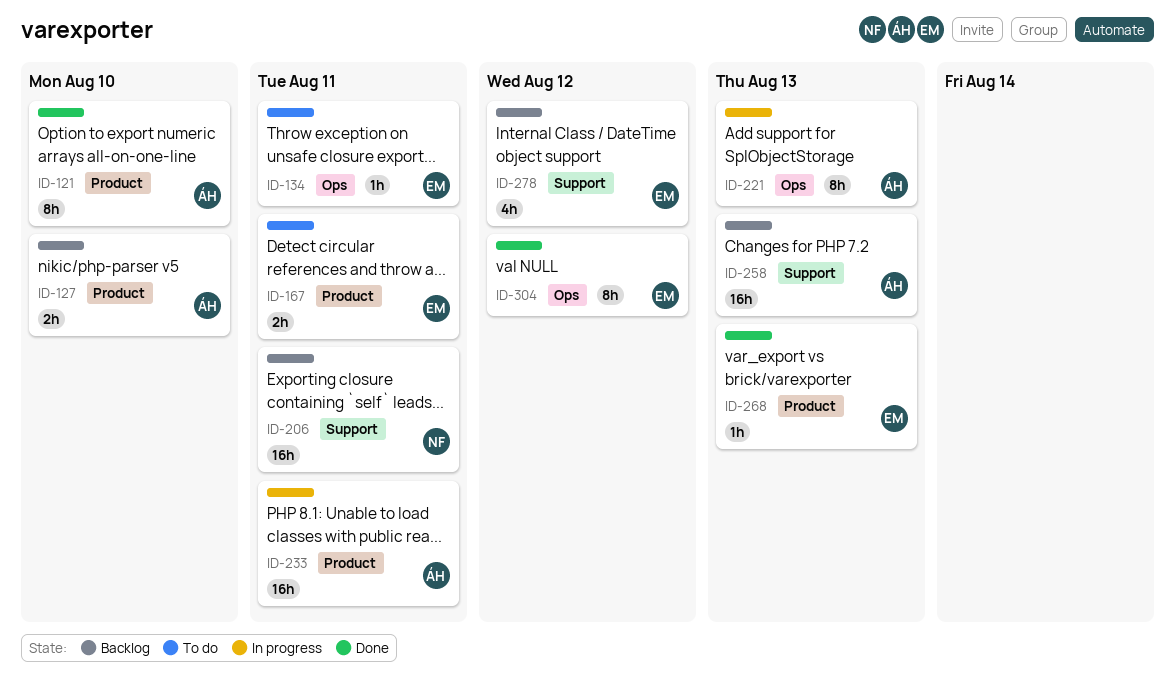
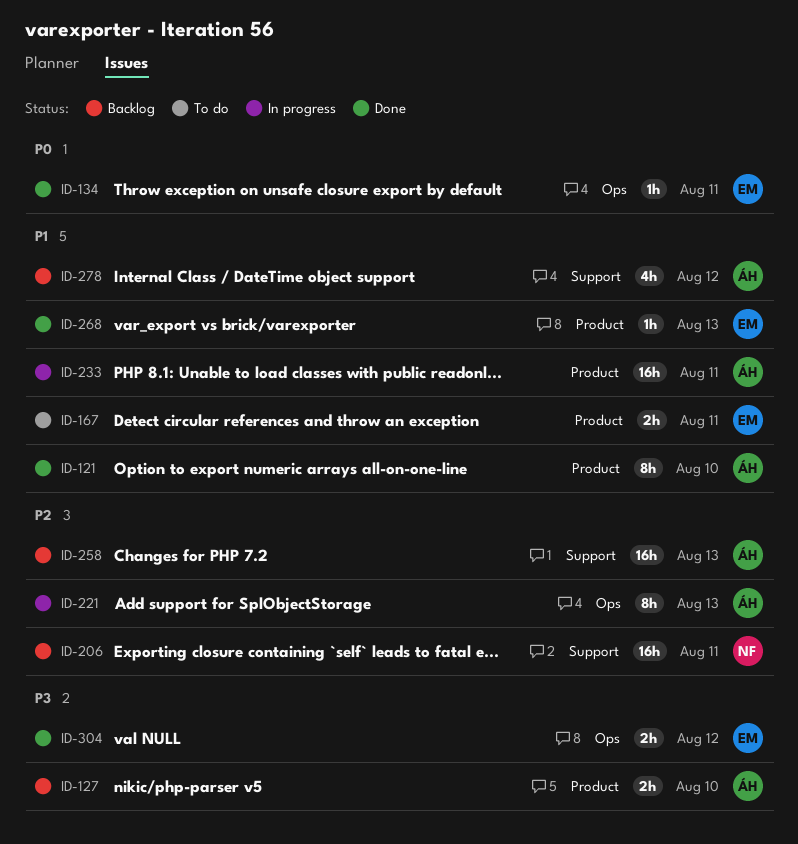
ID-134, status: To do -> Done
ID-278, owner: EM -> ÁH
ID-304, estimate: 8h -> 2h

